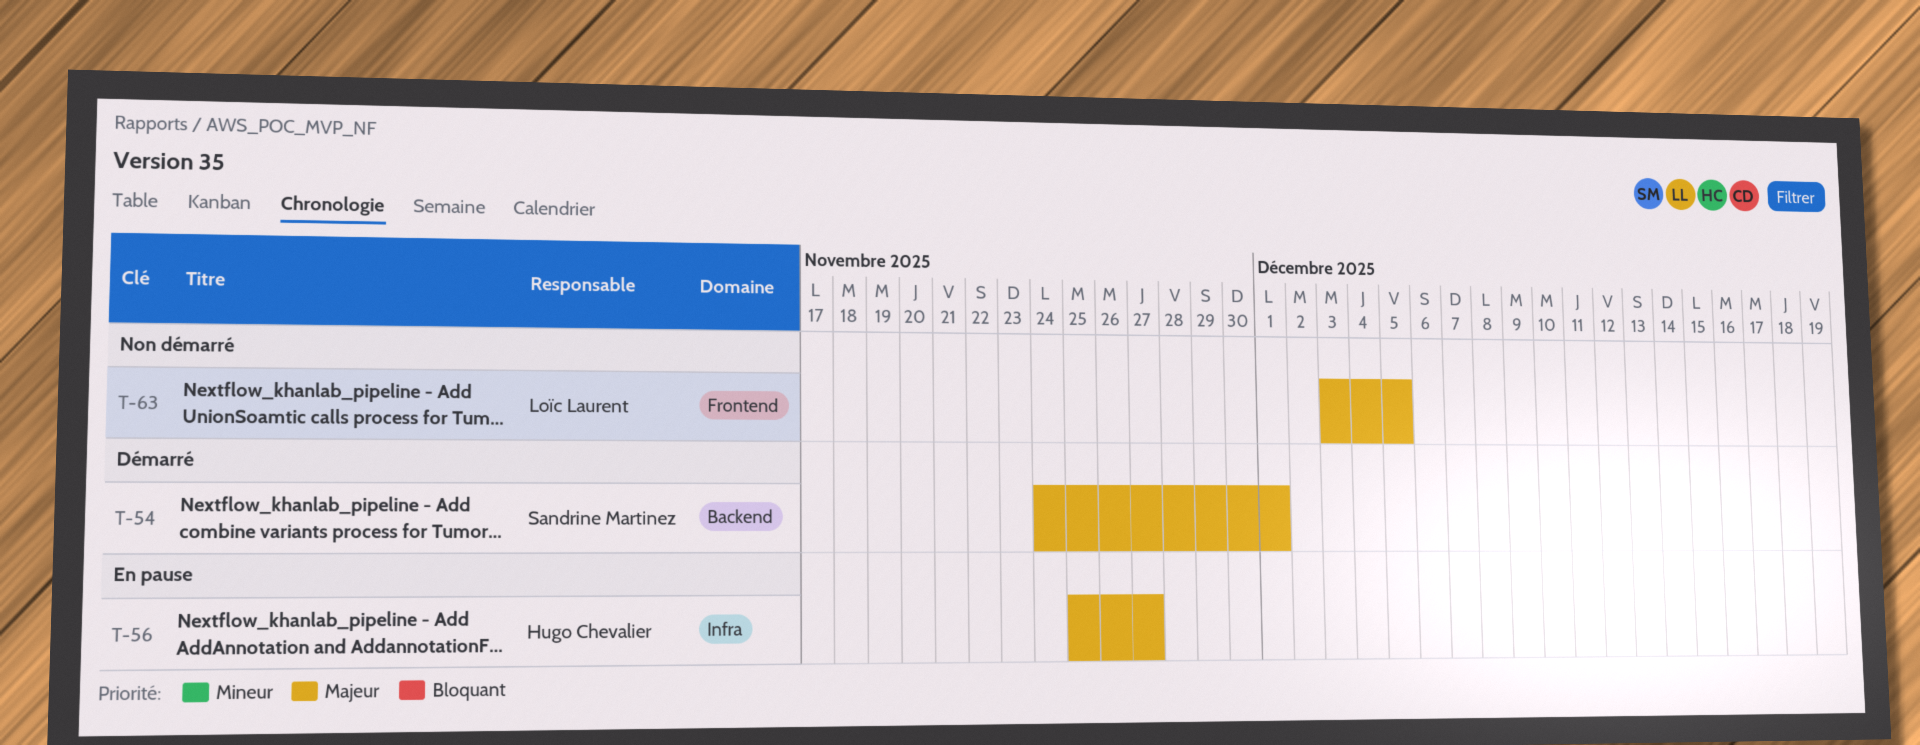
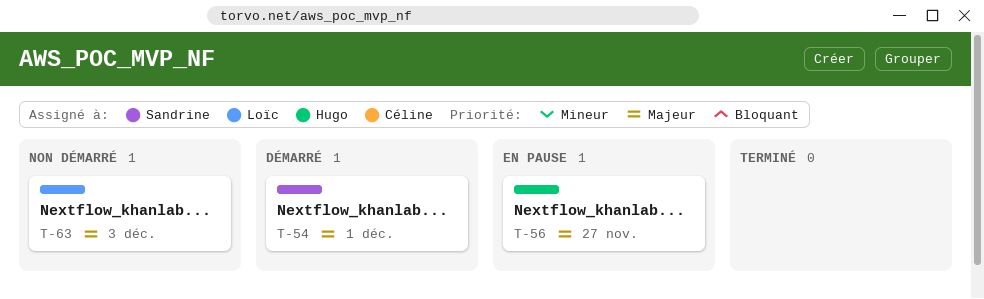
T-63, due: Dec 5 -> Dec 3

